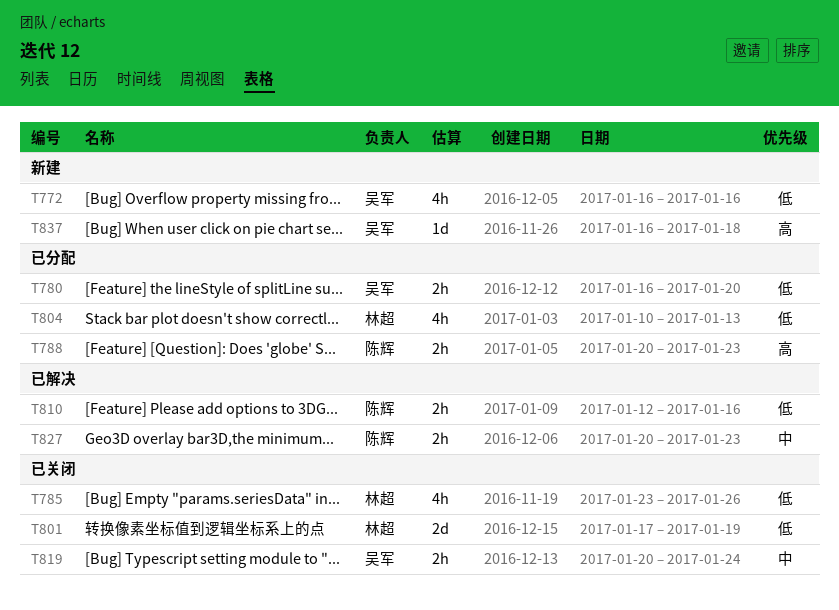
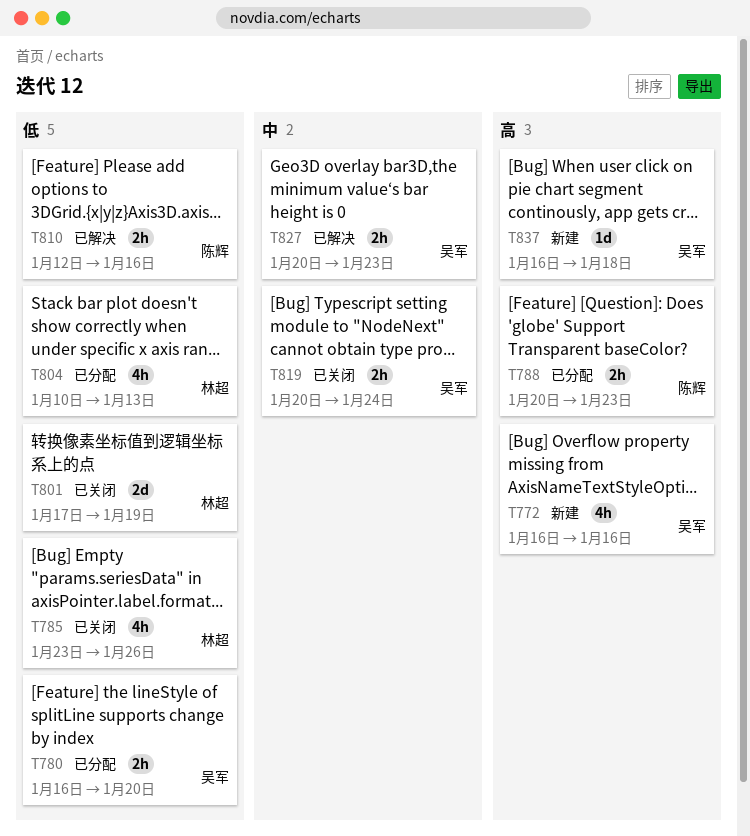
T772, priority: 低 -> 高
T827, owner: 陈辉 -> 吴军

